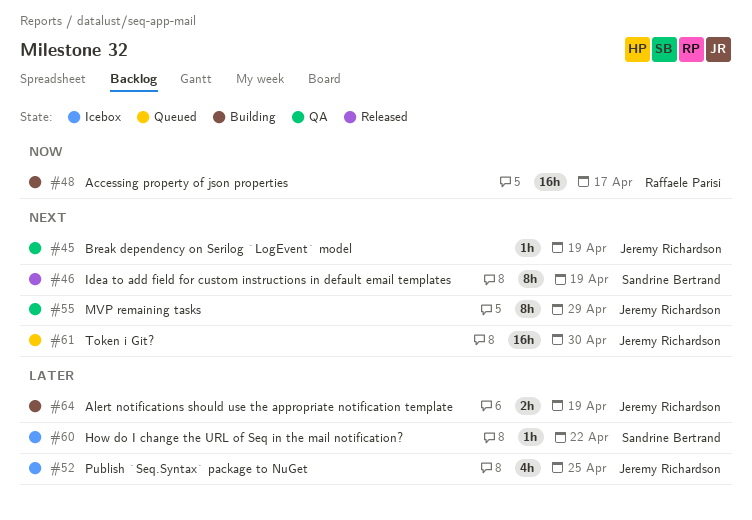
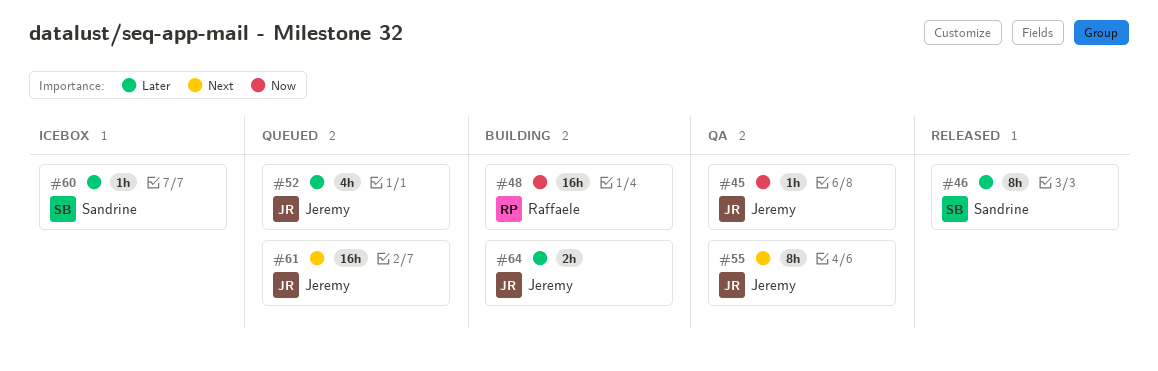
#45, priority: Next -> Now
#46, priority: Next -> Later
#52, status: Icebox -> Queued

